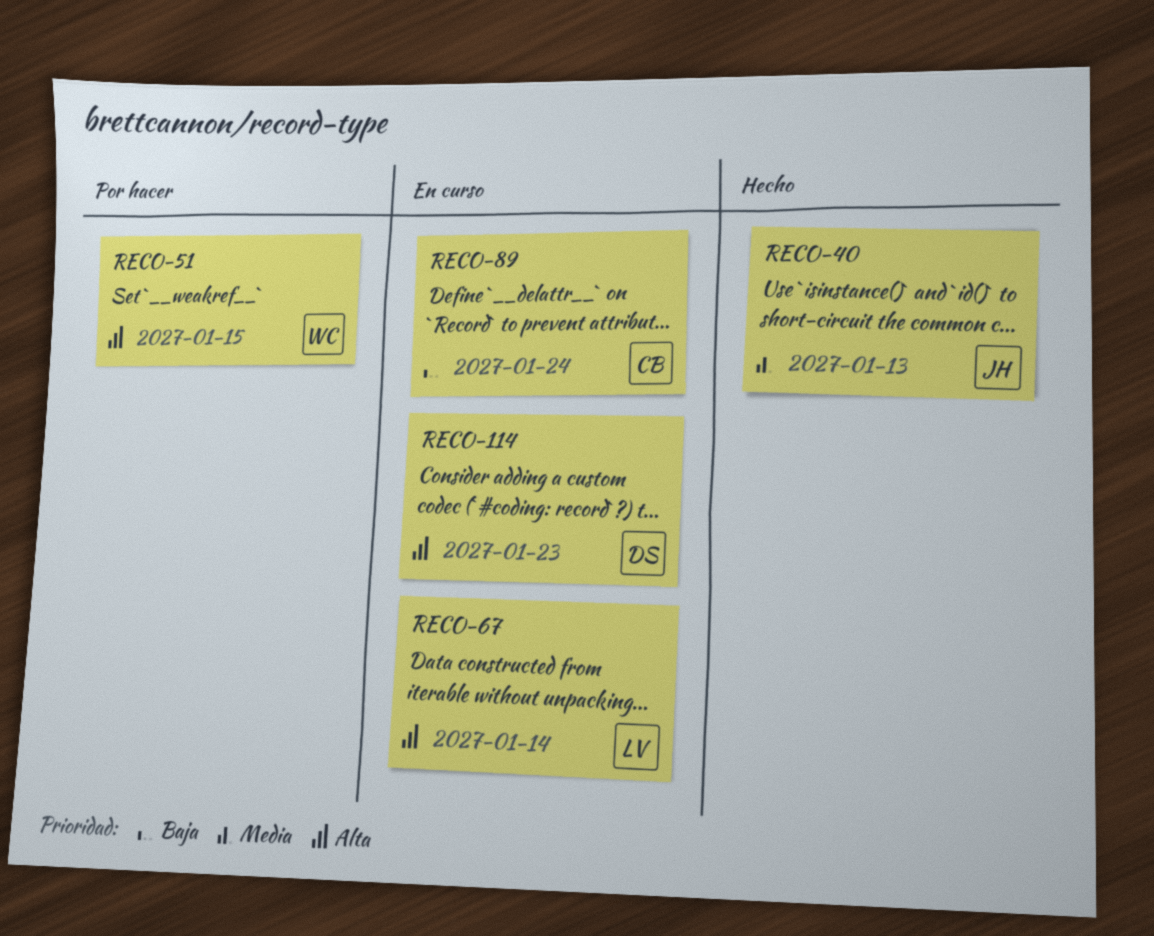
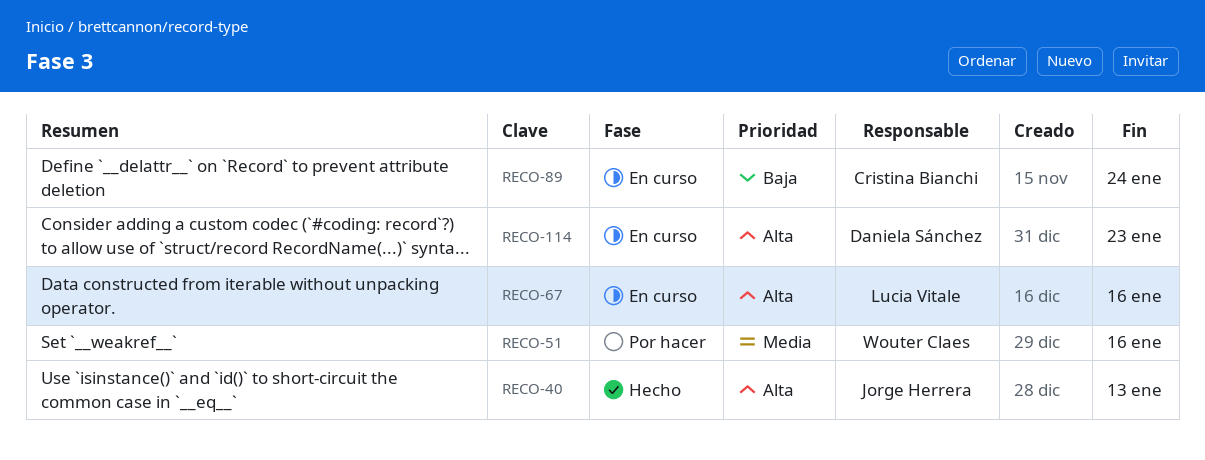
RECO-40, priority: Media -> Alta
RECO-51, priority: Alta -> Media
RECO-51, due: Jan 15 -> Jan 16
RECO-67, due: Jan 14 -> Jan 16

